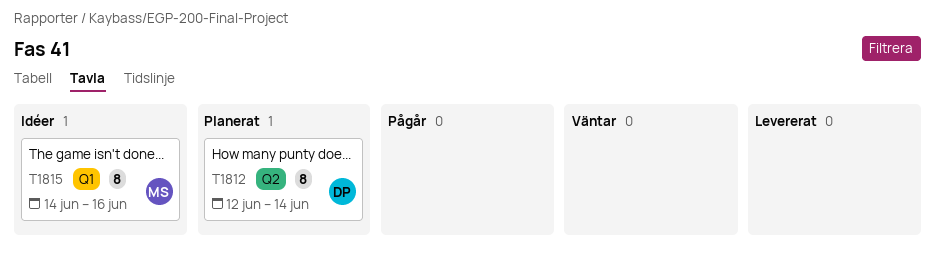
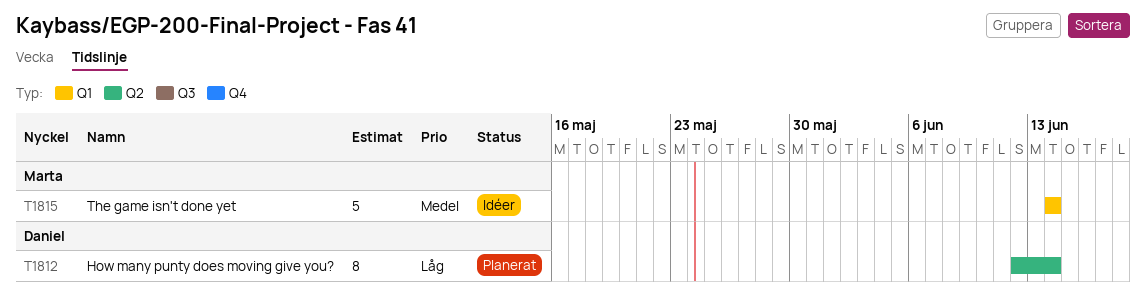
T1815, estimate: 8 -> 5
T1815, due: Jun 16 -> Jun 14

